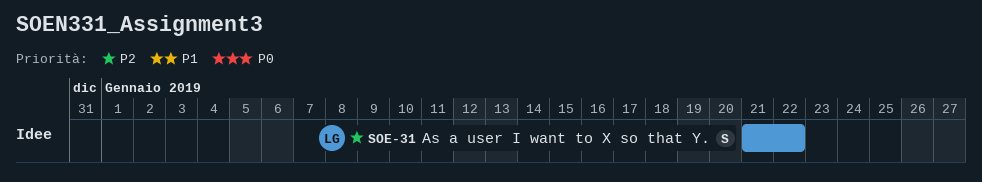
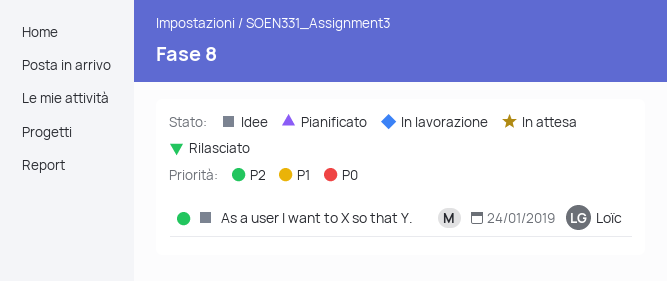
As a user I want to X so that Y., estimate: S -> M
As a user I want to X so that Y., due: Jan 22 -> Jan 24

